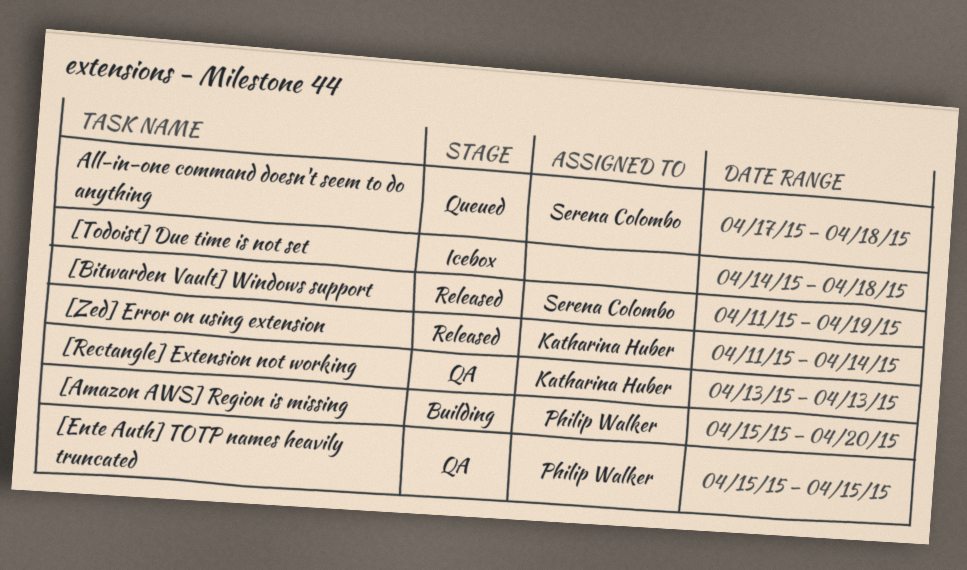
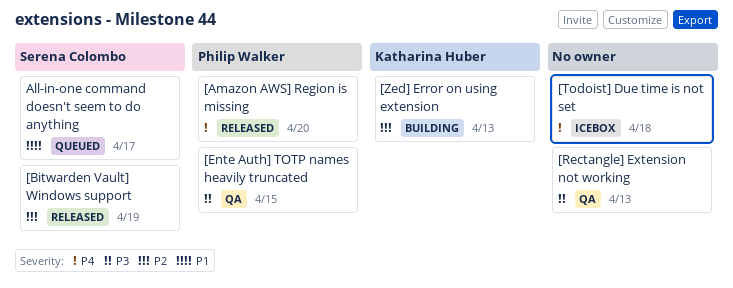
[Amazon AWS] Region is missing, status: Building -> Released
[Rectangle] Extension not working, owner: Katharina Huber -> none
[Zed] Error on using extension, status: Released -> Building
[Zed] Error on using extension, due: Apr 14 -> Apr 13
All-in-one command doesn't seem to do anything, due: Apr 18 -> Apr 17

